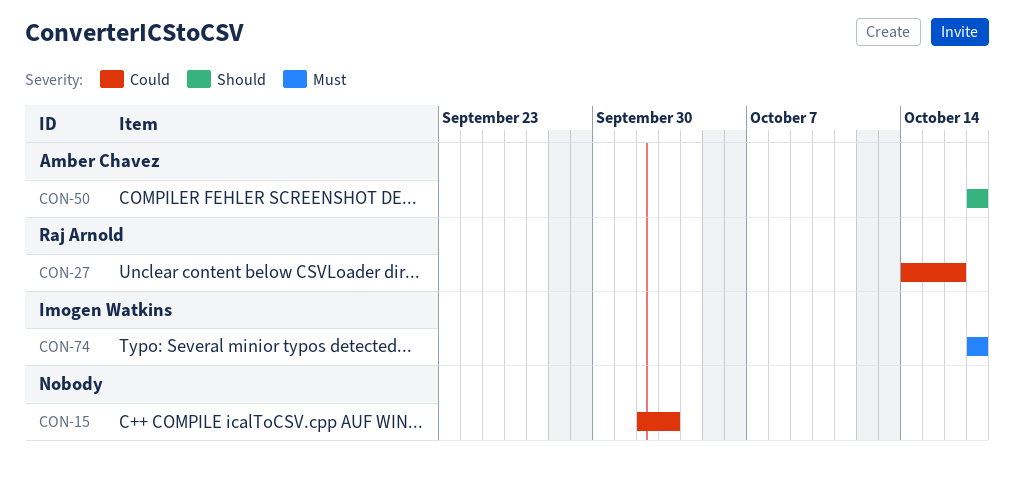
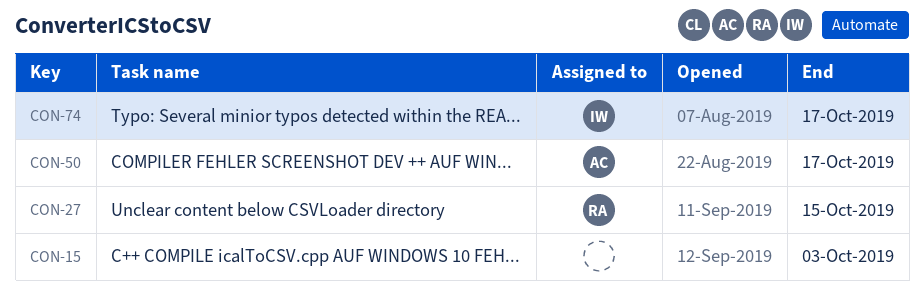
CON-27, due: Oct 16 -> Oct 15

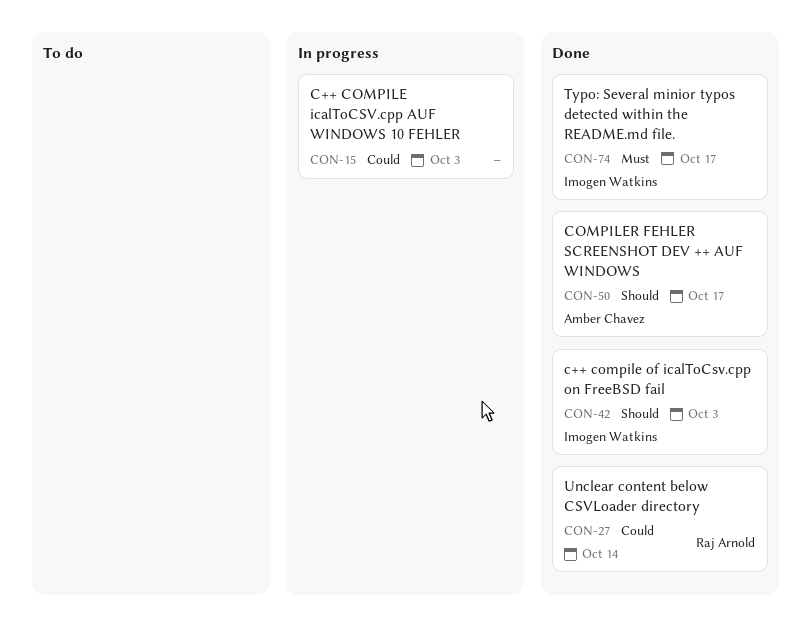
CON-27, due: Oct 15 -> Oct 14
CON-42: none -> present

